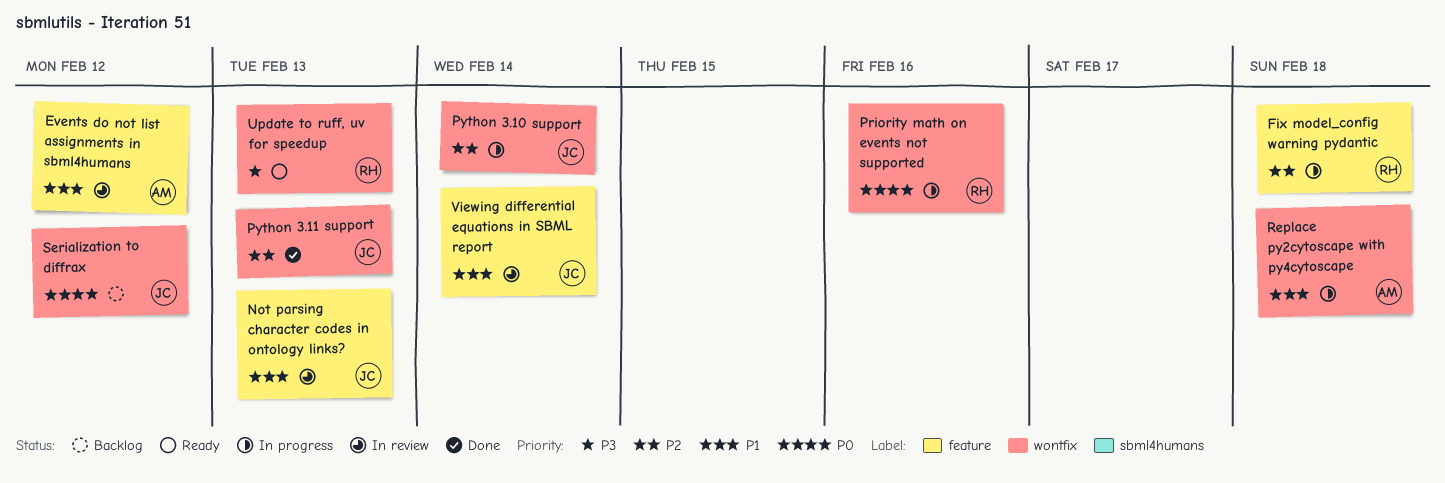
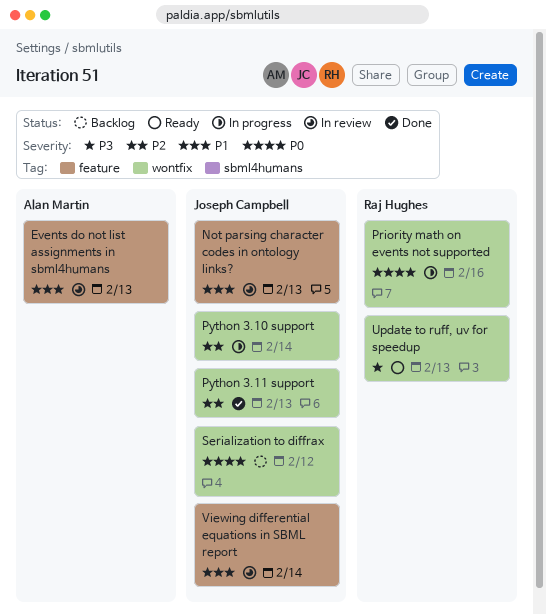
Events do not list assignments in sbml4humans, due: Feb 12 -> Feb 13
Fix model_config warning pydantic: present -> none
Replace py2cytoscape with py4cytoscape: present -> none

